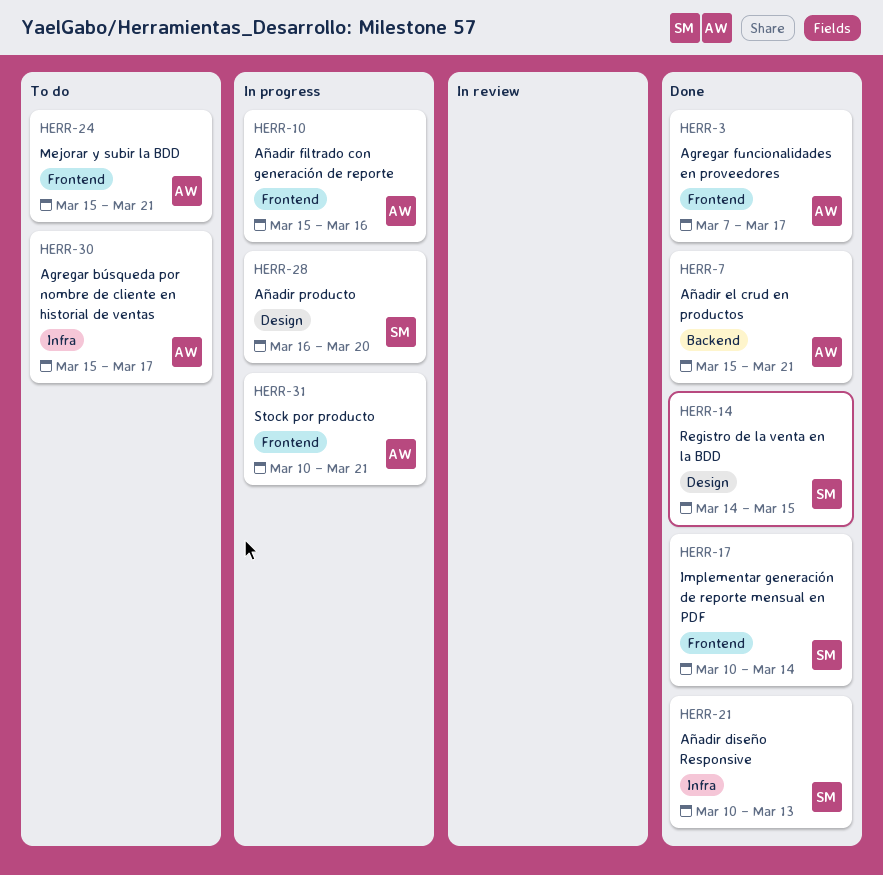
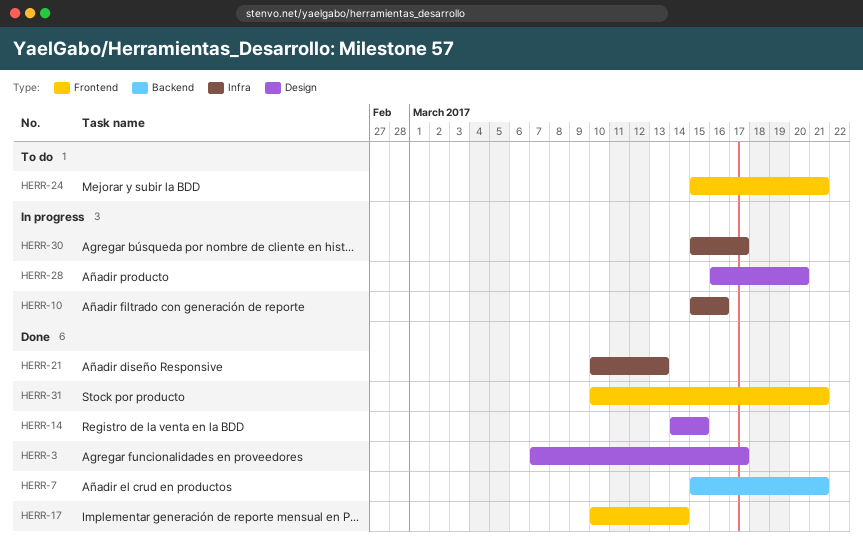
HERR-3, label: Frontend -> Design
HERR-10, label: Frontend -> Infra
HERR-30, status: To do -> In progress
HERR-31, status: In progress -> Done

